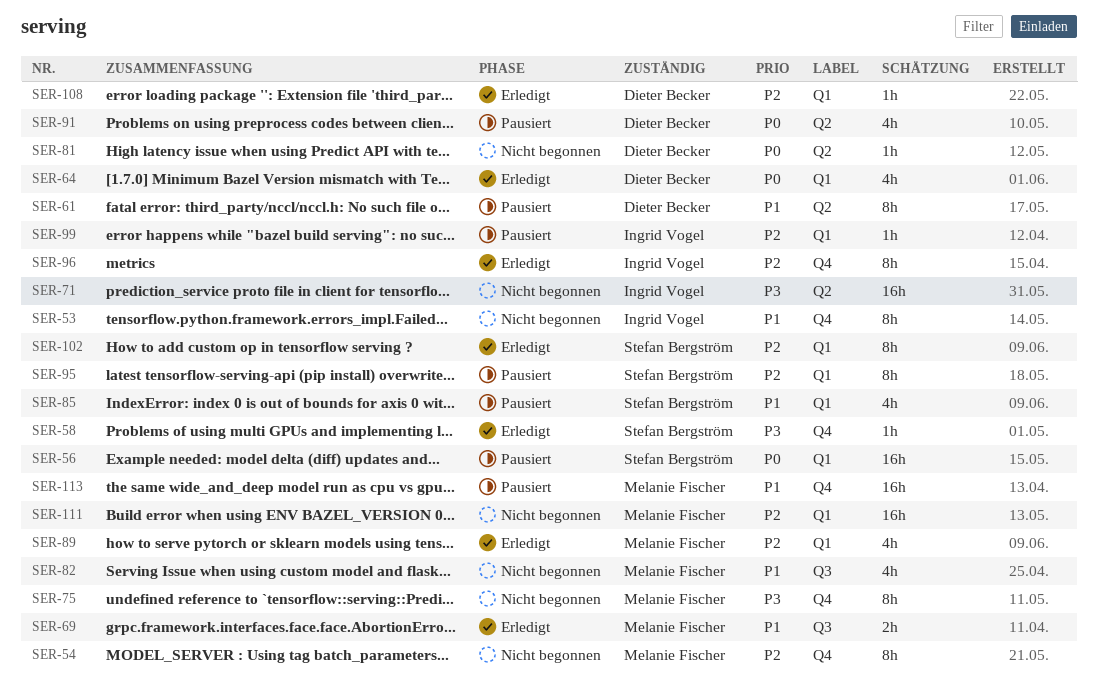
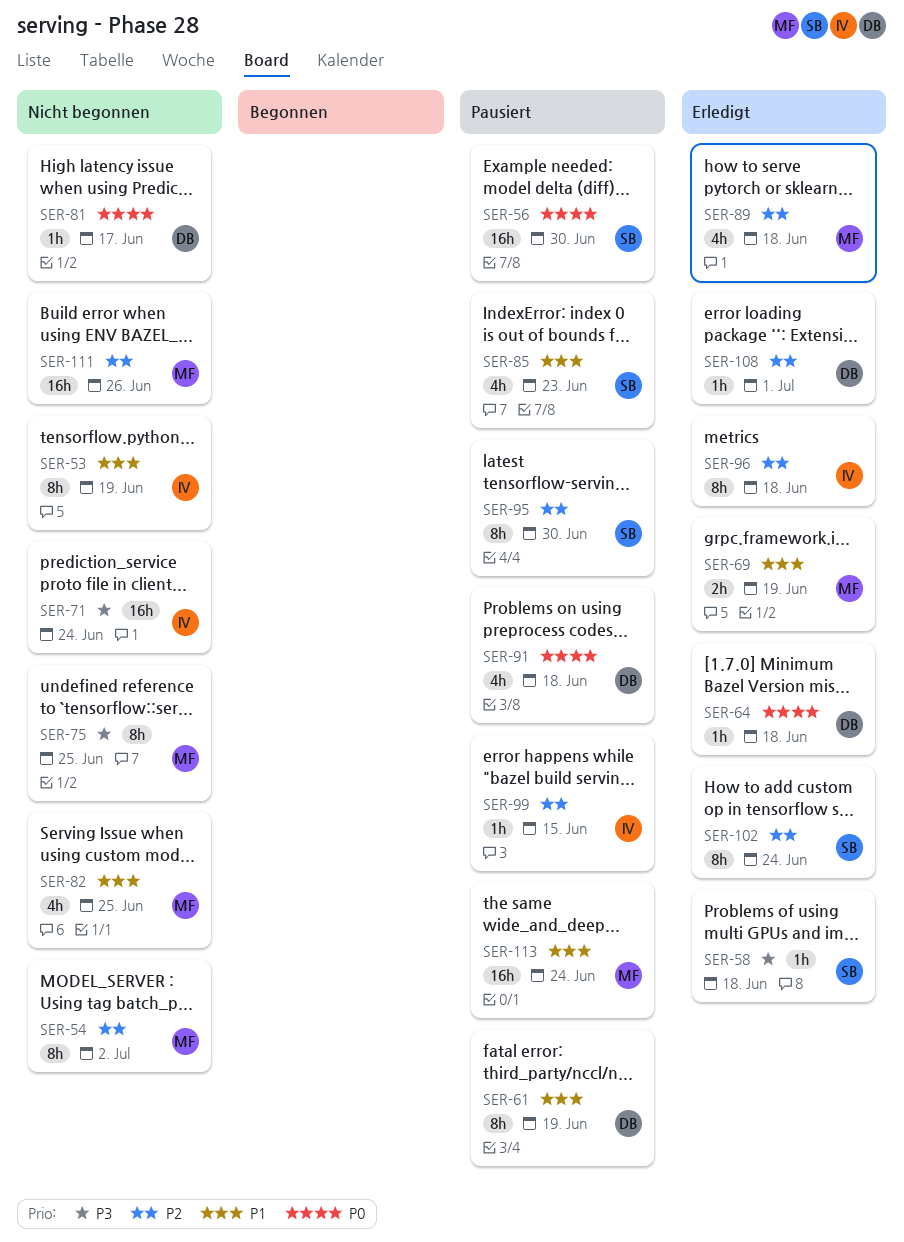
SER-64, estimate: 4h -> 1h

